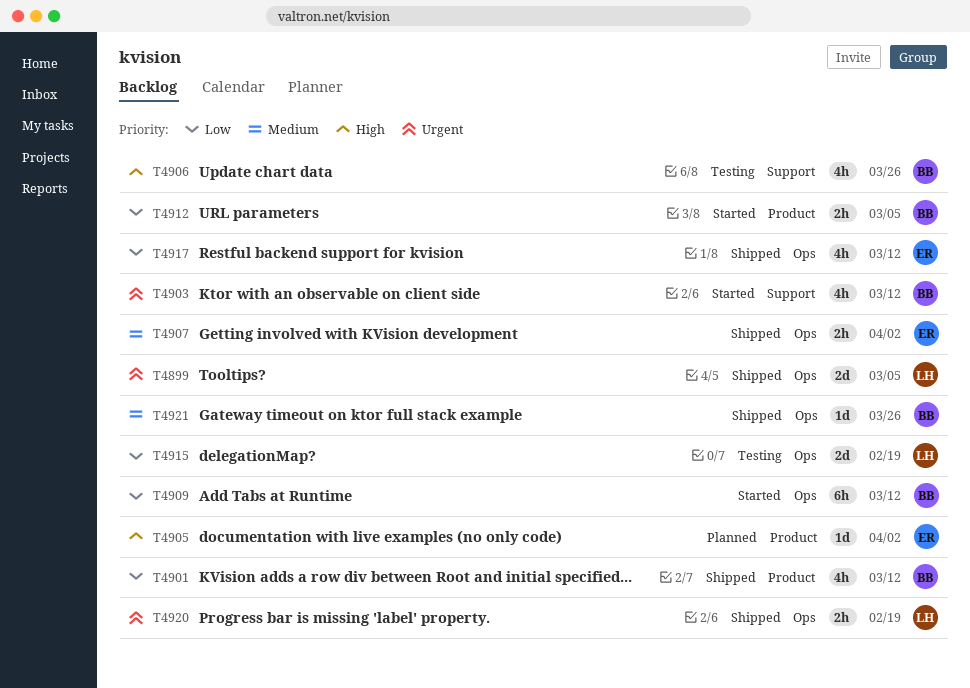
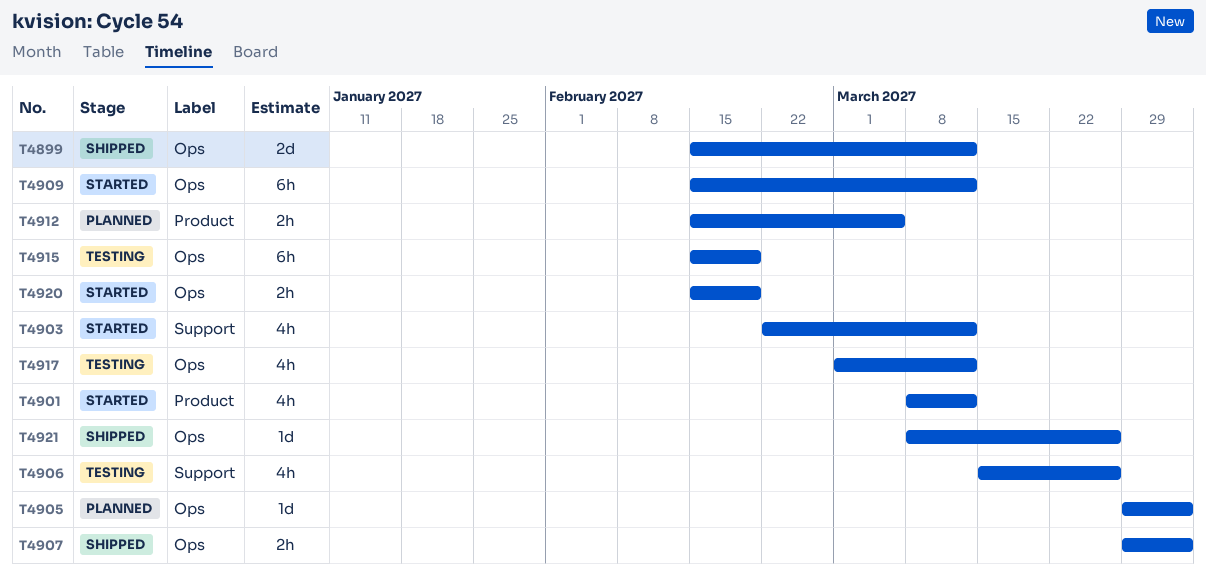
T4899, due: Mar 5 -> Mar 12
T4901, status: Shipped -> Started
T4905, label: Product -> Ops
T4912, status: Started -> Planned
T4915, estimate: 2d -> 6h
T4917, status: Shipped -> Testing
T4920, status: Shipped -> Started

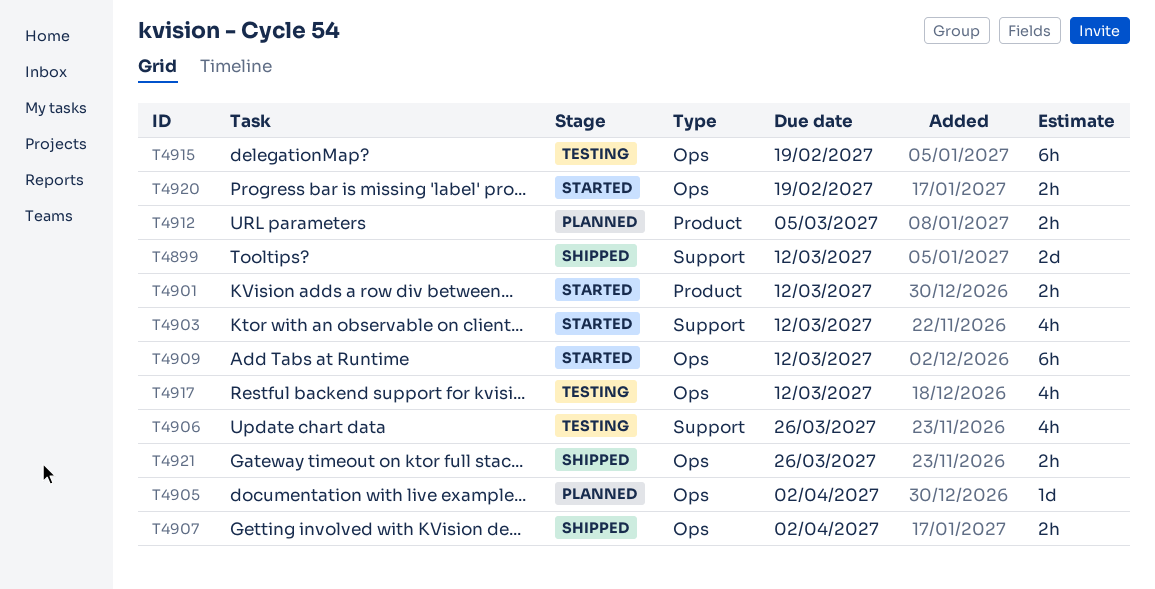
T4899, label: Ops -> Support
T4901, estimate: 4h -> 2h
T4921, estimate: 1d -> 2h

